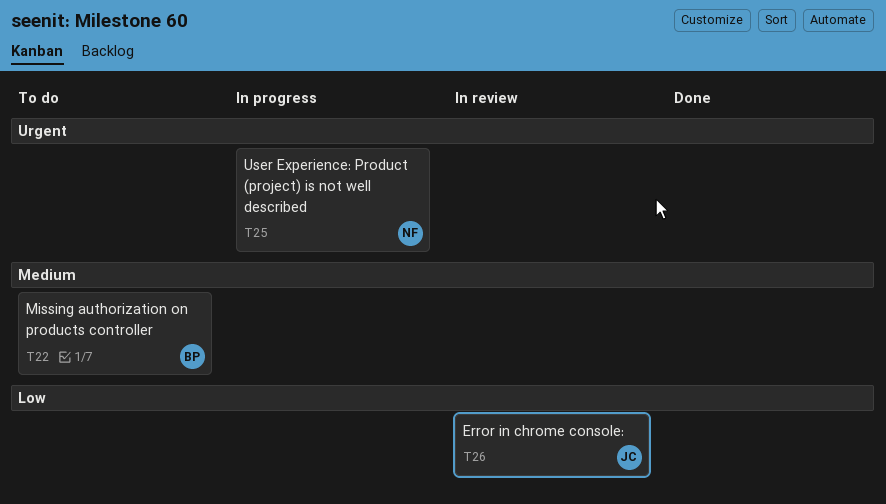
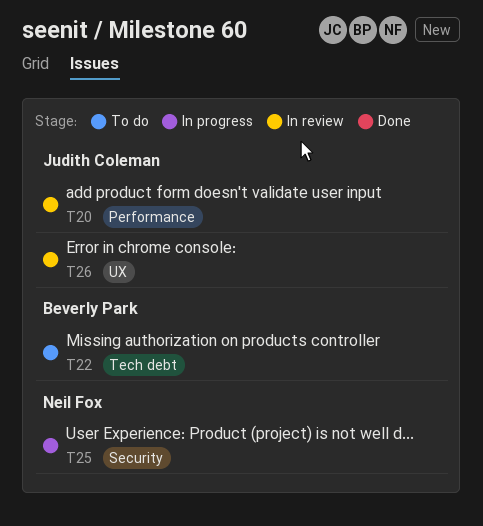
T20: none -> present

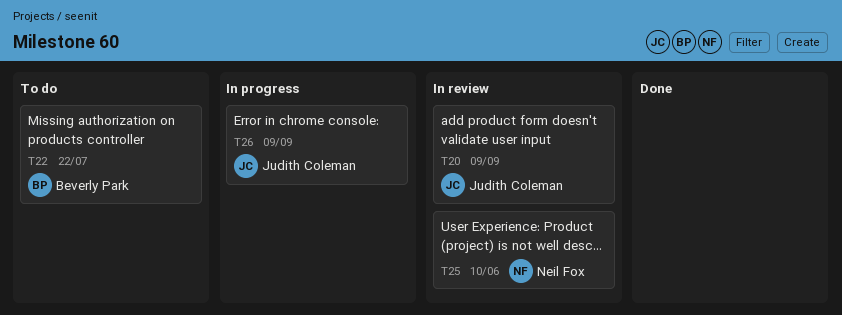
T25, status: In progress -> In review
T26, status: In review -> In progress

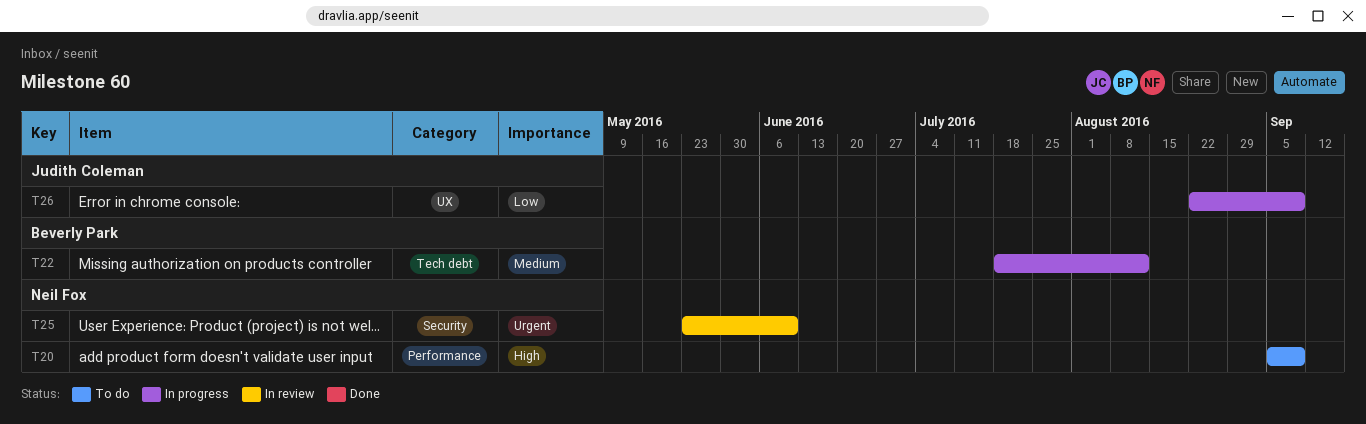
T20, status: In review -> To do
T20, owner: Judith Coleman -> Neil Fox
T22, status: To do -> In progress
T22, due: Jul 22 -> Aug 12

